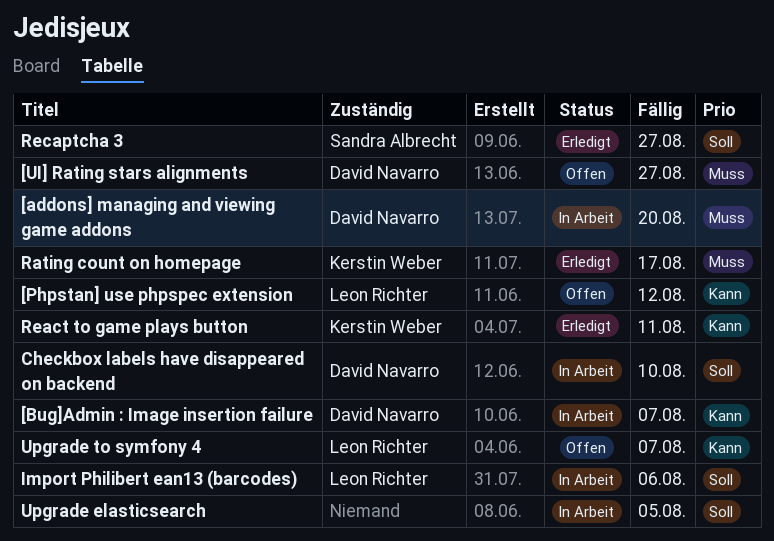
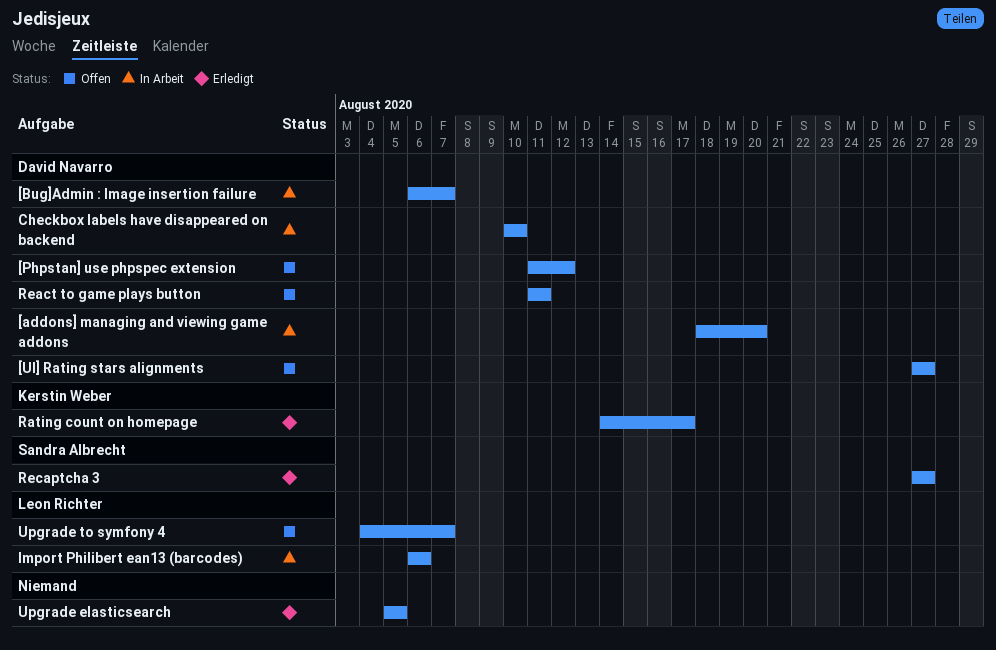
[Phpstan] use phpspec extension, owner: Leon Richter -> David Navarro
React to game plays button, status: Erledigt -> Offen
React to game plays button, owner: Kerstin Weber -> David Navarro
Upgrade elasticsearch, status: In Arbeit -> Erledigt

